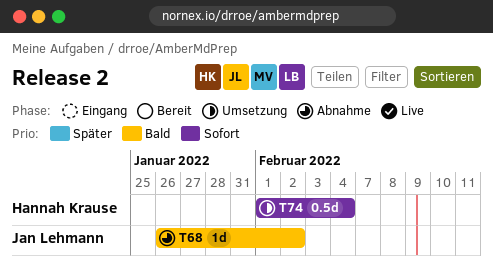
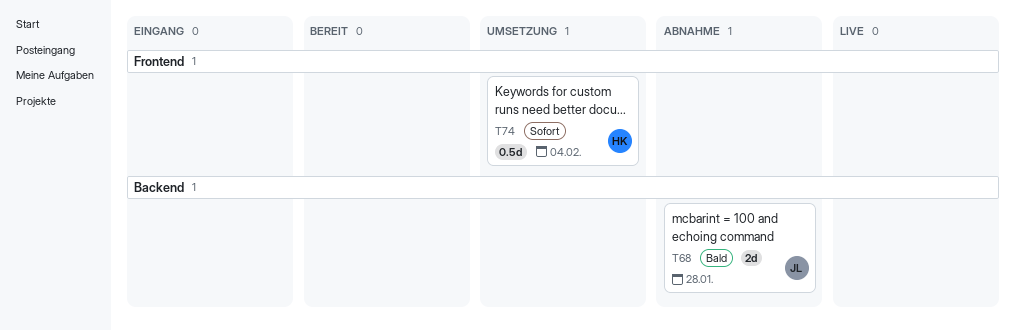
T68, estimate: 1d -> 2d
T68, due: Feb 2 -> Jan 28

